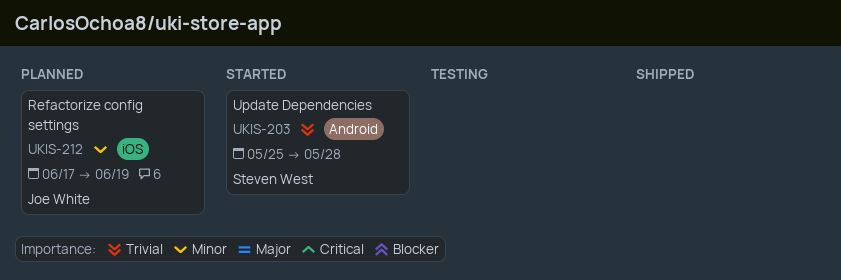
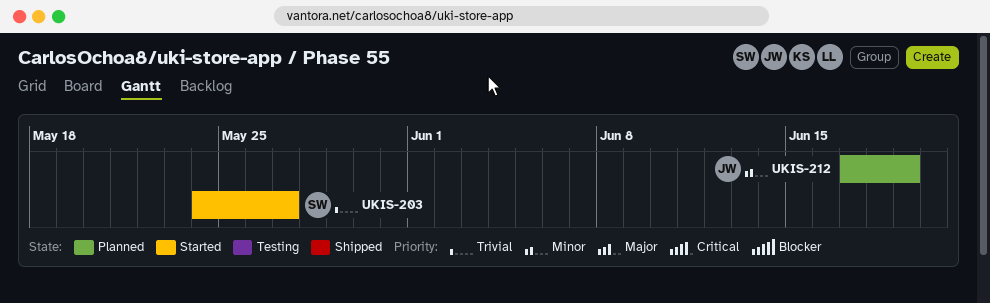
UKIS-203, start: May 25 -> May 24
UKIS-203, due: May 28 -> May 27

